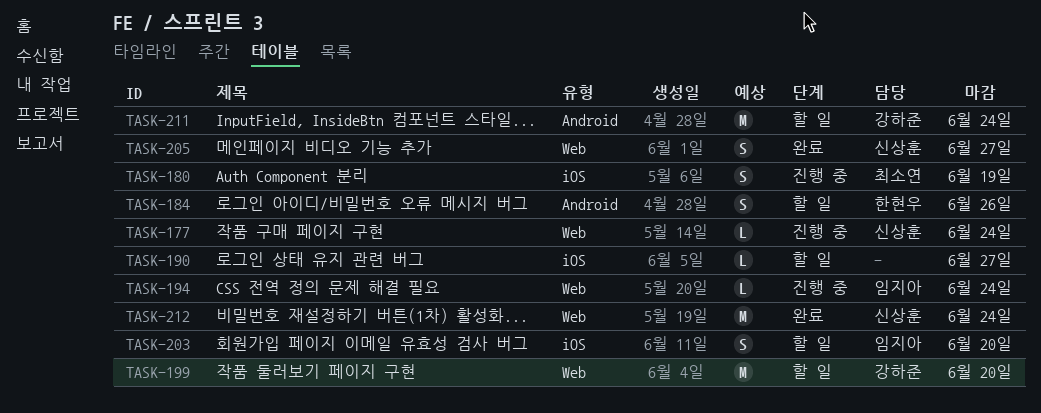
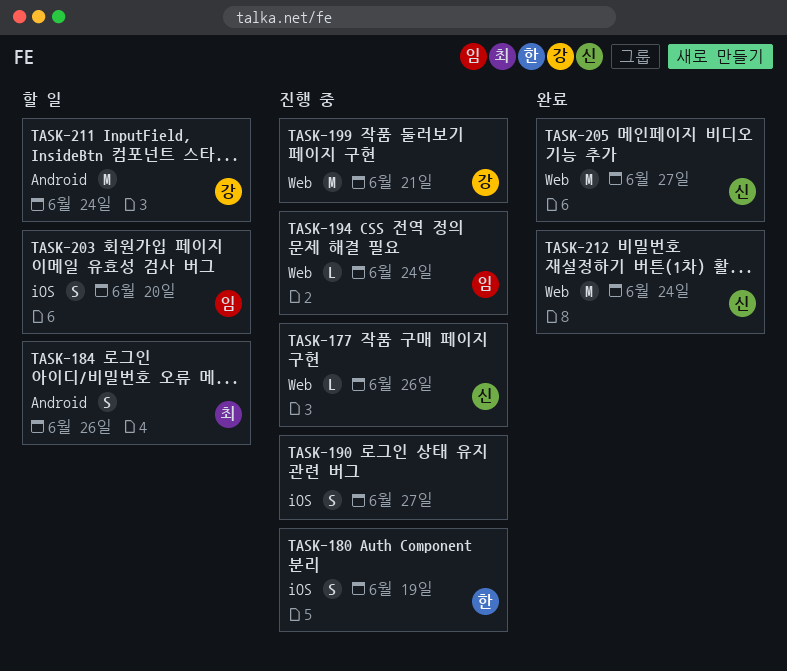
TASK-177, due: Jun 24 -> Jun 26
TASK-180, owner: 최소연 -> 한현우
TASK-184, owner: 한현우 -> 최소연
TASK-190, status: 할 일 -> 진행 중
TASK-190, estimate: L -> S
TASK-199, status: 할 일 -> 진행 중
TASK-199, due: Jun 20 -> Jun 21
TASK-205, estimate: S -> M

